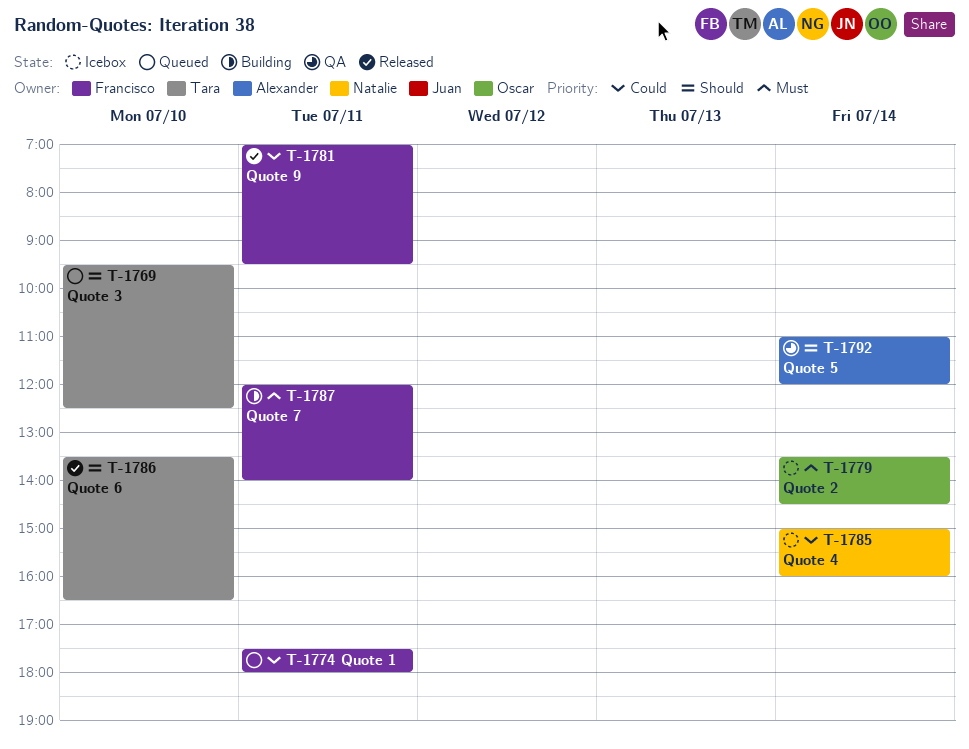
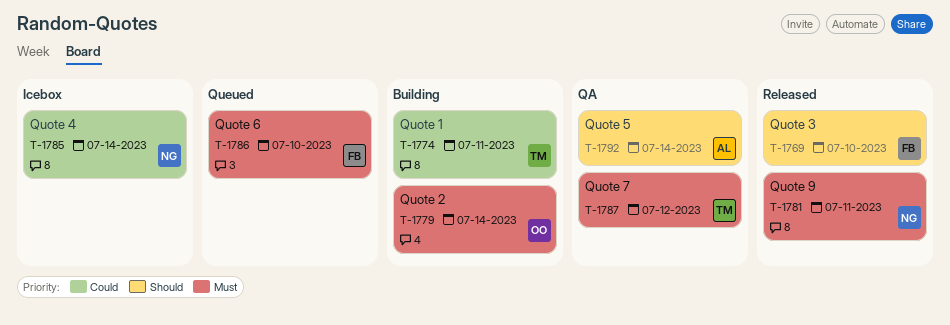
T-1769, status: Queued -> Released
T-1769, owner: Tara -> Francisco
T-1774, status: Queued -> Building
T-1774, owner: Francisco -> Tara
T-1779, status: Icebox -> Building
T-1781, owner: Francisco -> Natalie
T-1781, priority: Could -> Must
T-1786, status: Released -> Queued
T-1786, owner: Tara -> Francisco
T-1786, priority: Should -> Must
T-1787, status: Building -> QA
T-1787, owner: Francisco -> Tara
T-1787, day: Jul 11 -> Jul 12

